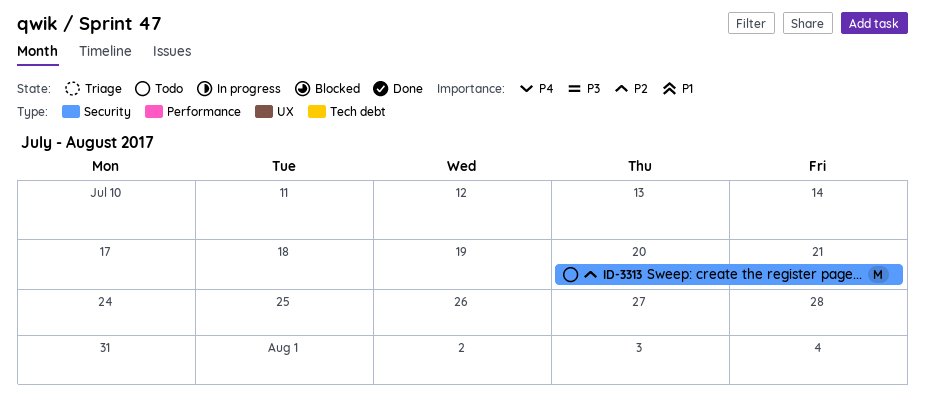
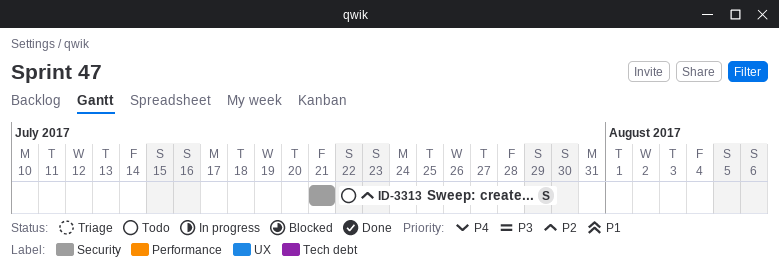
ID-3313, estimate: M -> S
ID-3313, start: Jul 20 -> Jul 21

